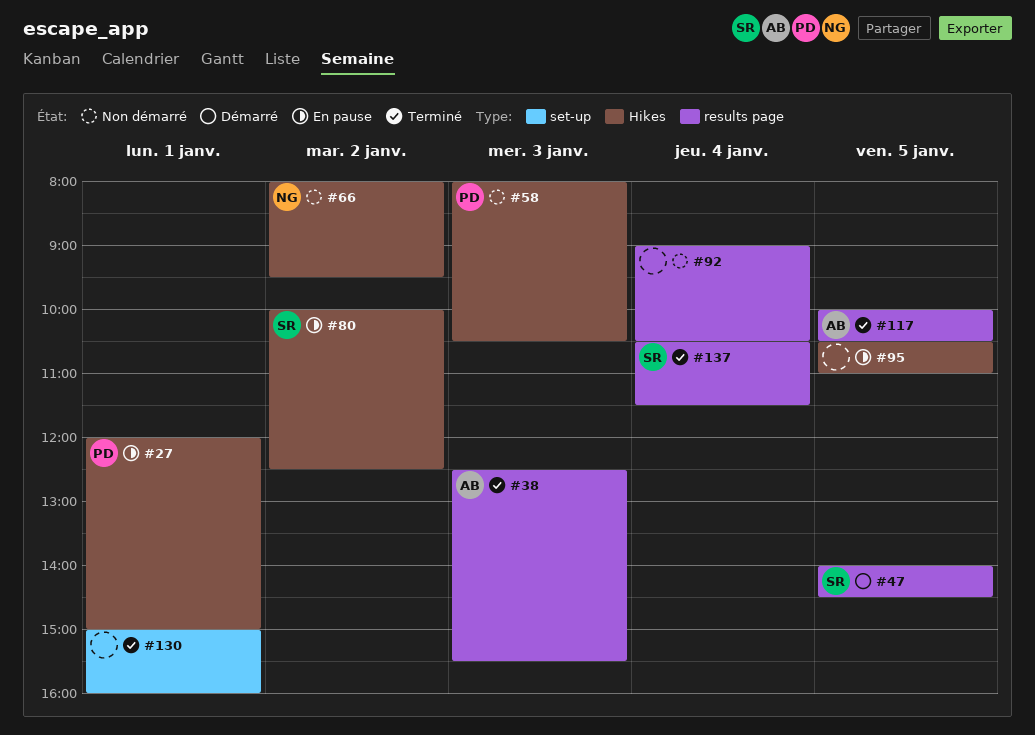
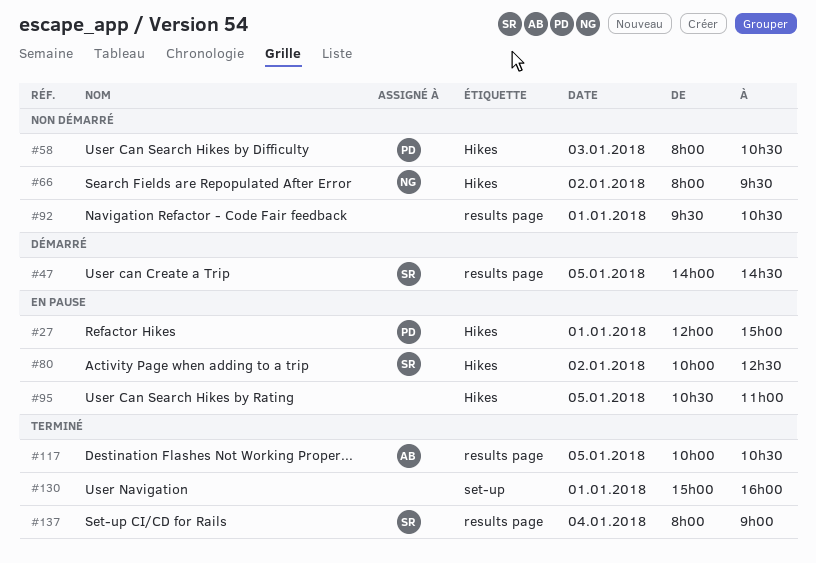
#38: present -> none
#92, day: Jan 4 -> Jan 1
#92, begins: 09:00 -> 09:30
#137, begins: 10:30 -> 08:00
#137, ends: 11:30 -> 09:00

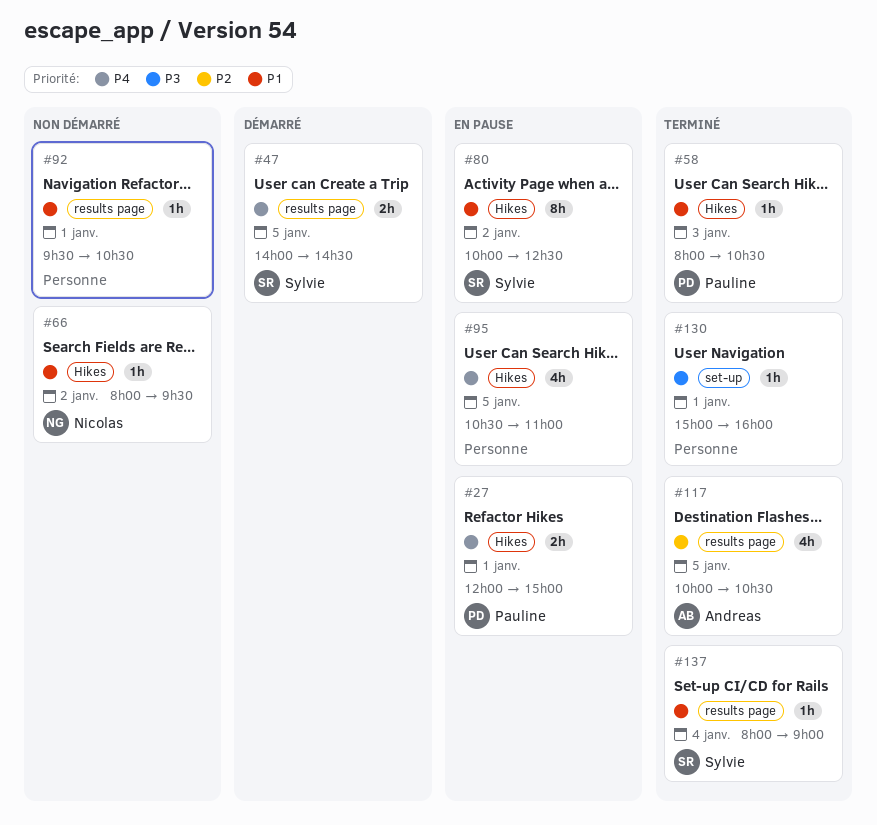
#58, status: Non démarré -> Terminé

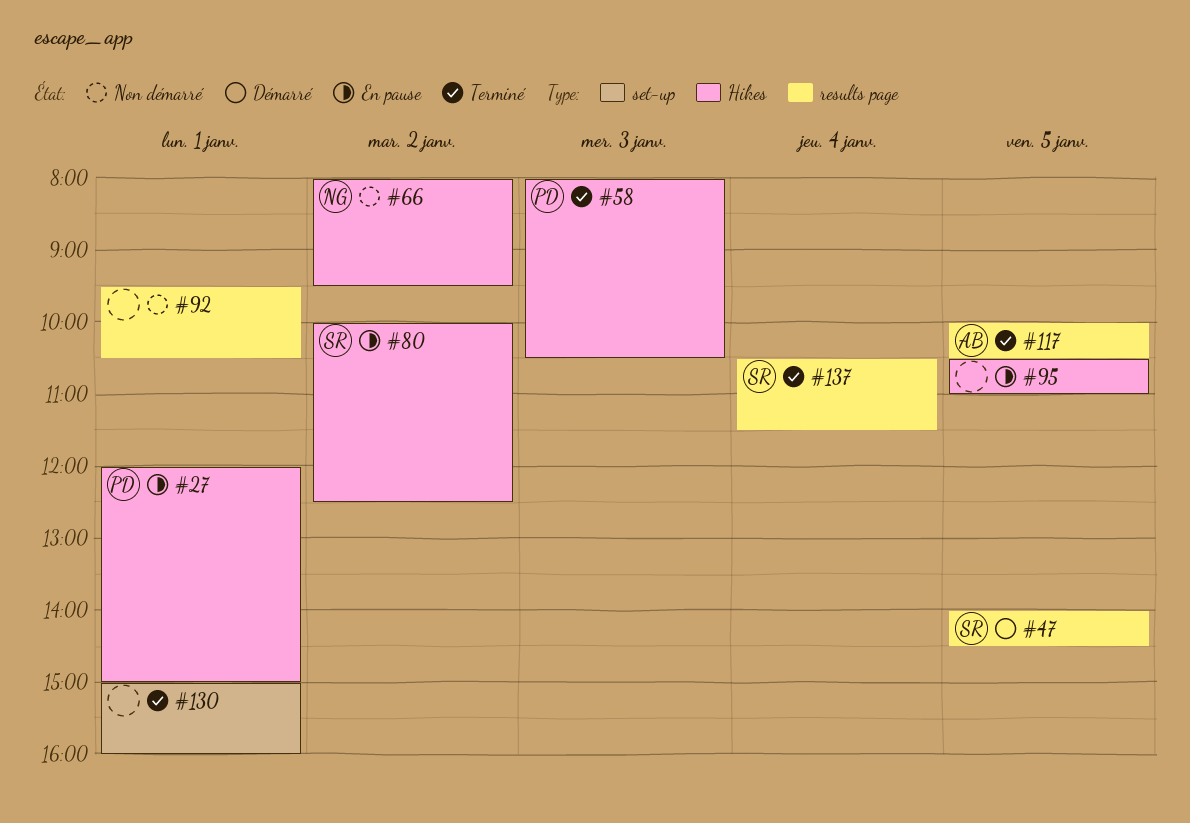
#137, begins: 08:00 -> 10:30
#137, ends: 09:00 -> 11:30

